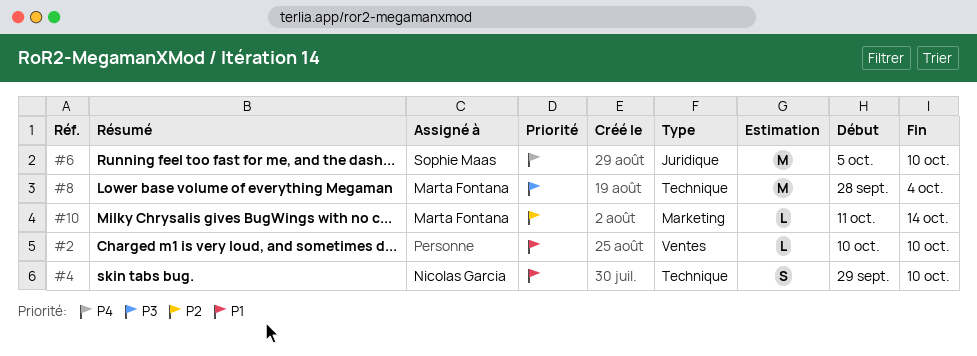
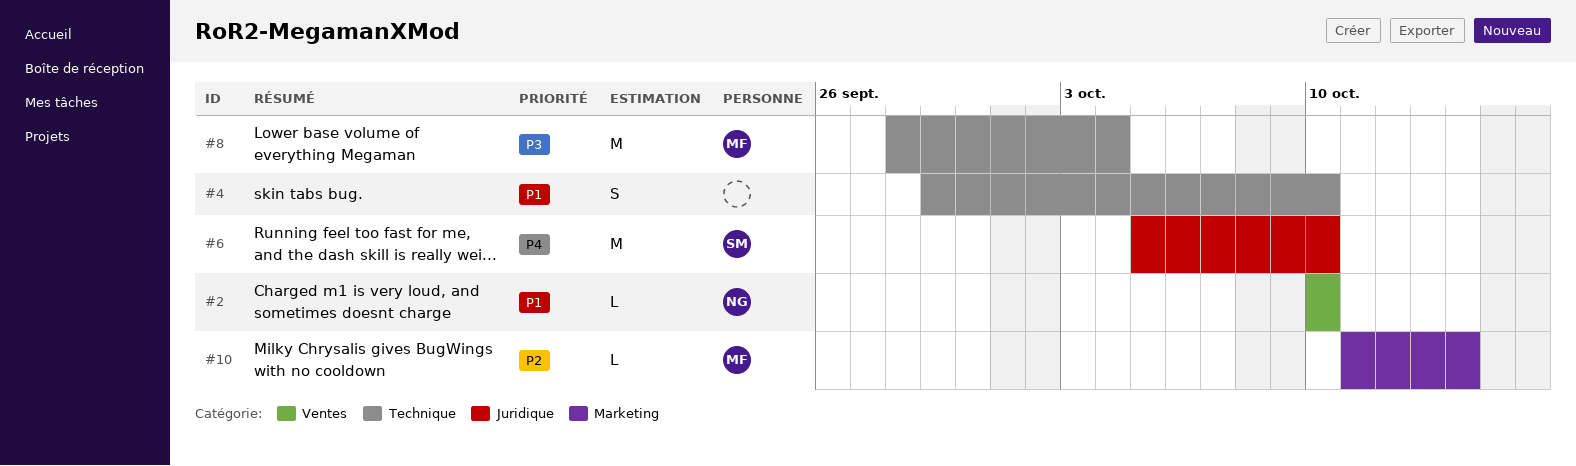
#2, owner: none -> Nicolas Garcia
#4, owner: Nicolas Garcia -> none

